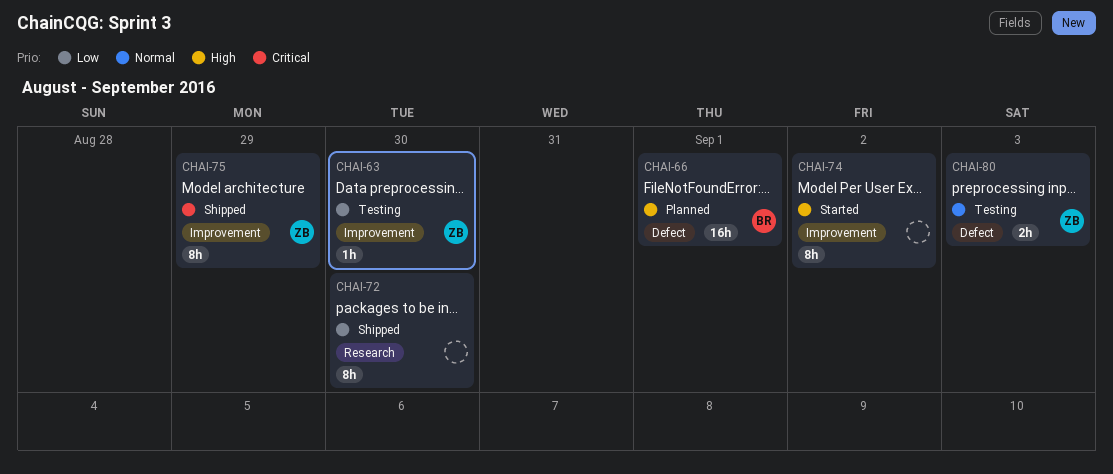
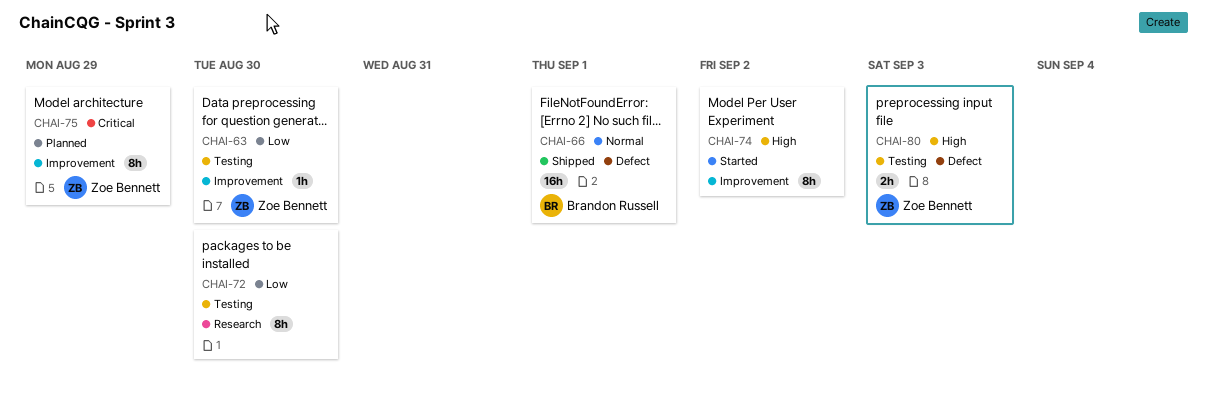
CHAI-66, status: Planned -> Shipped
CHAI-66, priority: High -> Normal
CHAI-72, status: Shipped -> Testing
CHAI-75, status: Shipped -> Planned
CHAI-80, priority: Normal -> High

